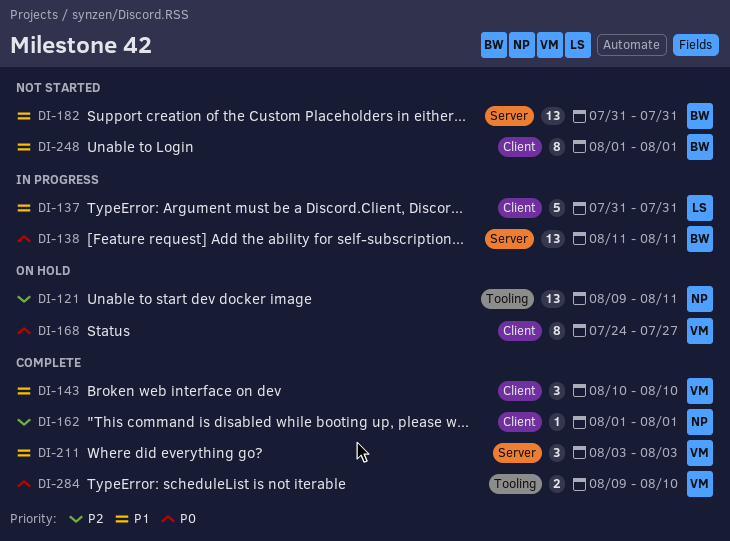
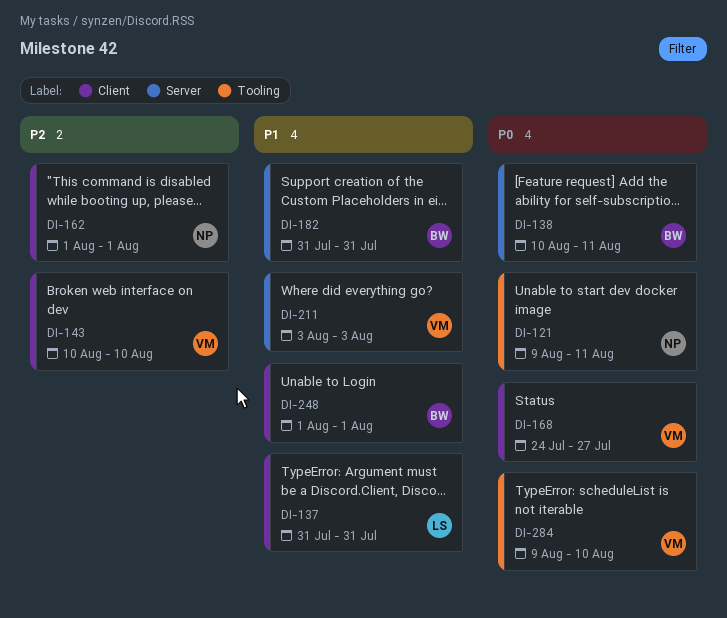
DI-121, priority: P2 -> P0
DI-138, start: Aug 11 -> Aug 10
DI-143, priority: P1 -> P2

